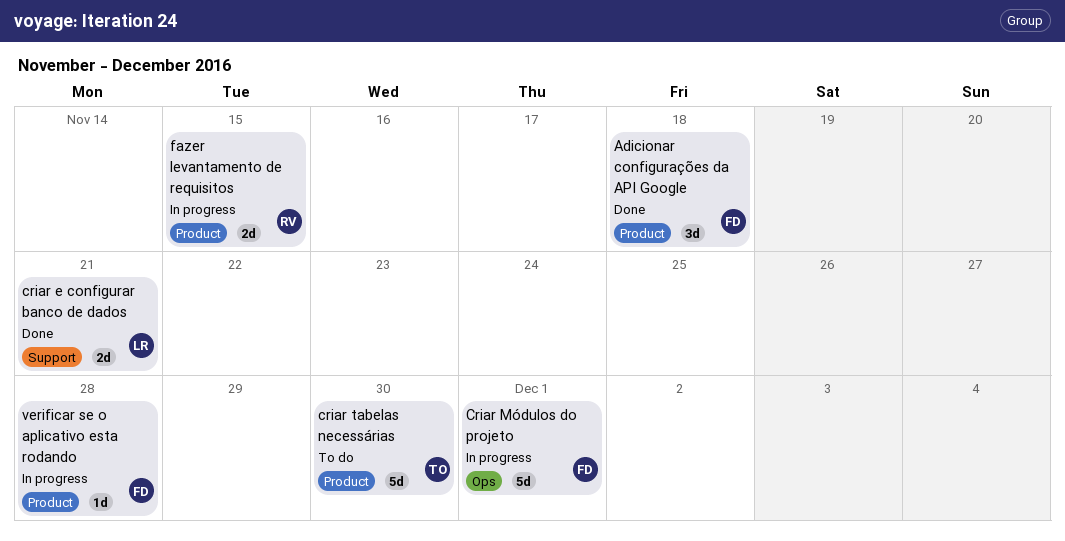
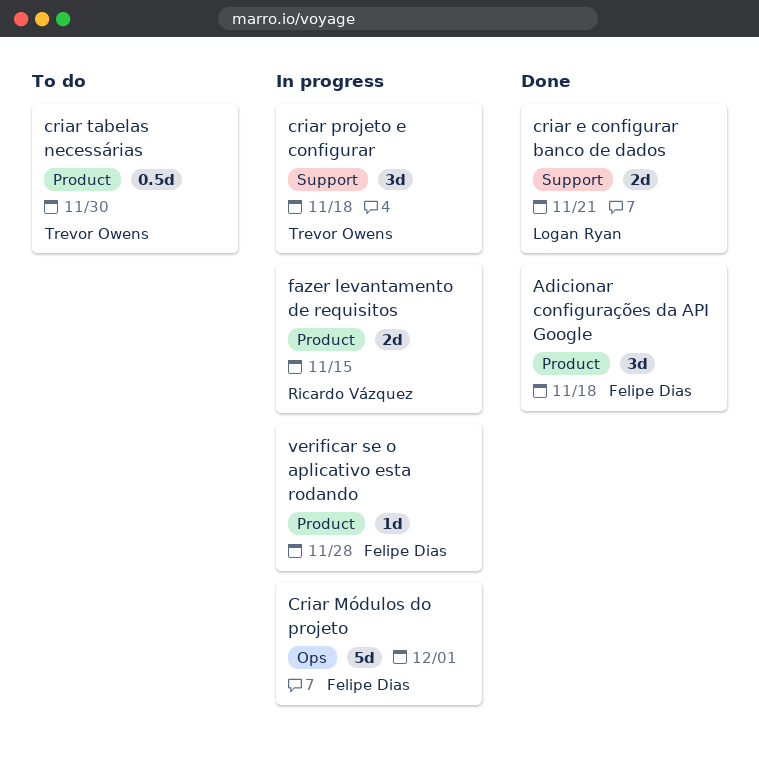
criar projeto e configurar: none -> present
criar tabelas necessárias, estimate: 5d -> 0.5d

